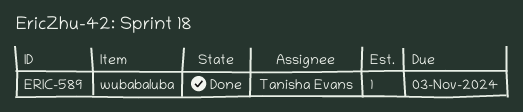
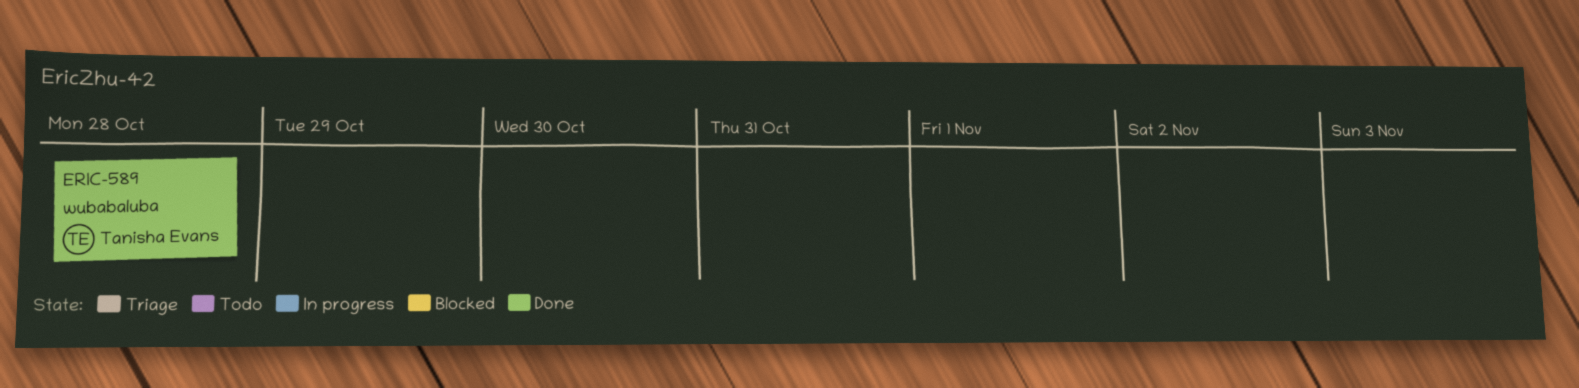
ERIC-589, due: Nov 3 -> Oct 28

